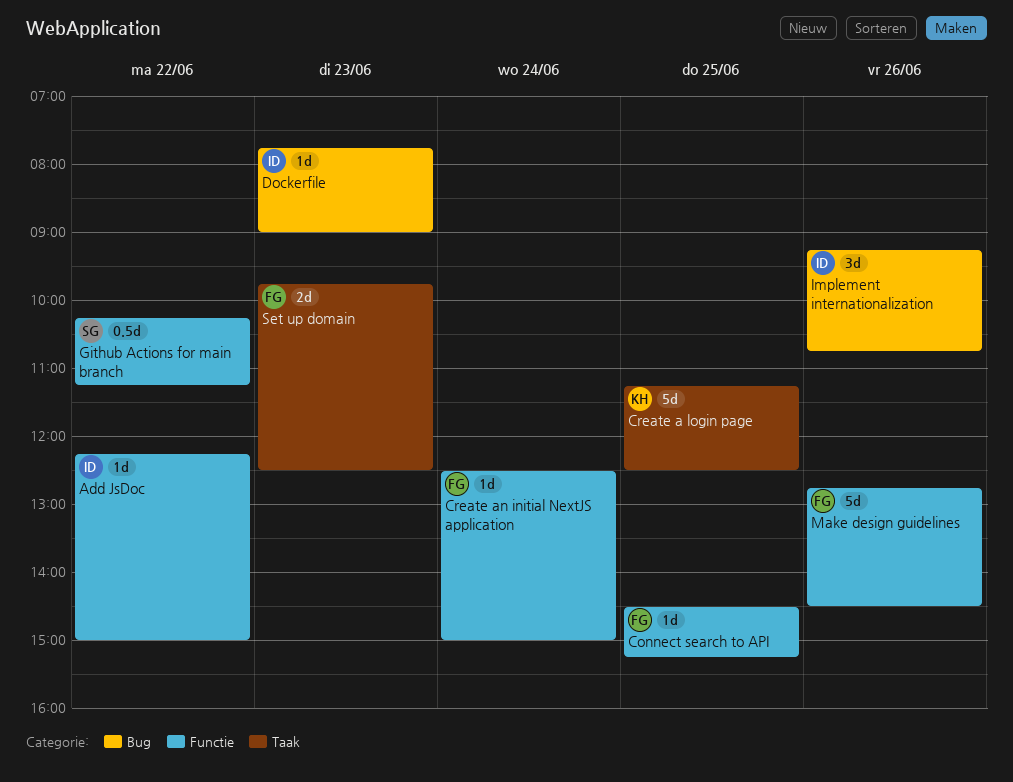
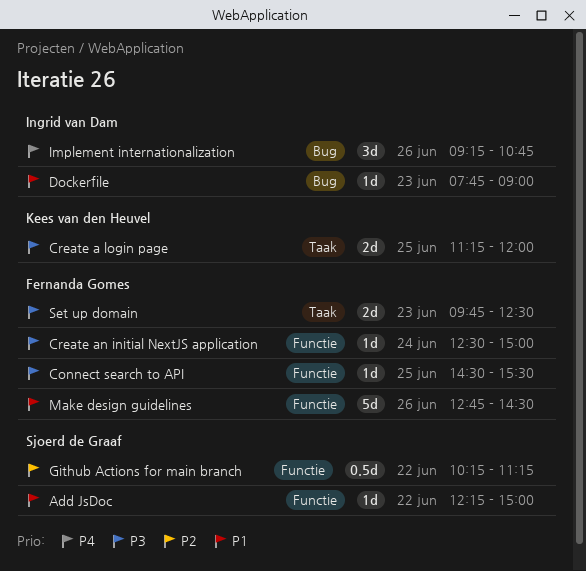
Add JsDoc, owner: Ingrid van Dam -> Sjoerd de Graaf
Connect search to API, ends: 15:15 -> 15:30
Create a login page, estimate: 5d -> 2d
Create a login page, ends: 12:30 -> 12:00

